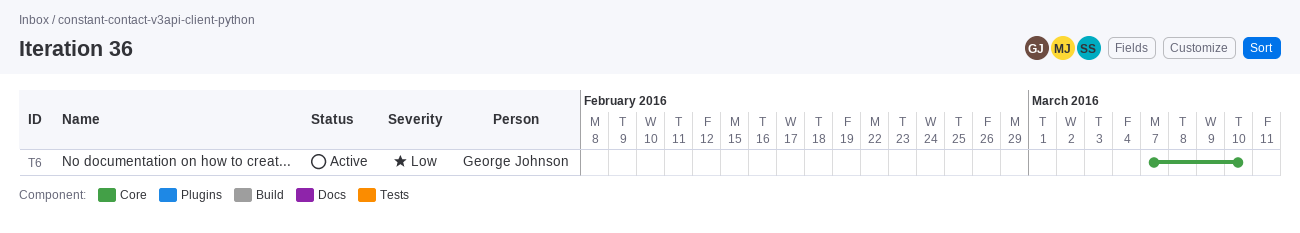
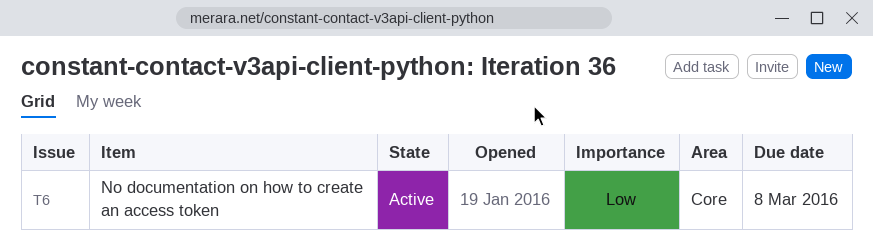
T6, due: Mar 10 -> Mar 8

